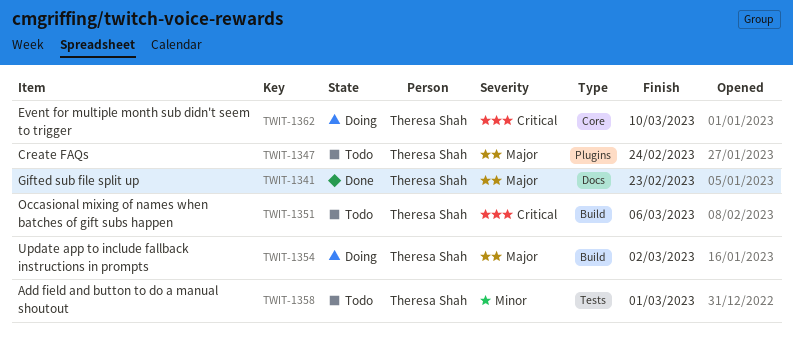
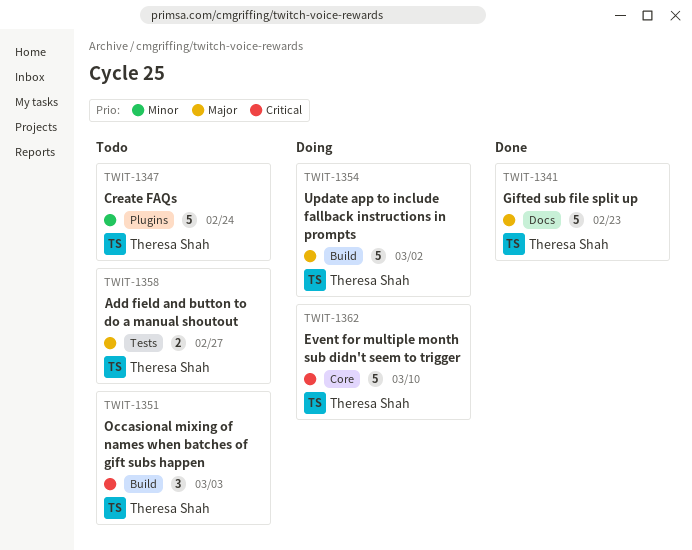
TWIT-1347, priority: Major -> Minor
TWIT-1351, due: Mar 6 -> Mar 3
TWIT-1358, priority: Minor -> Major
TWIT-1358, due: Mar 1 -> Feb 27

